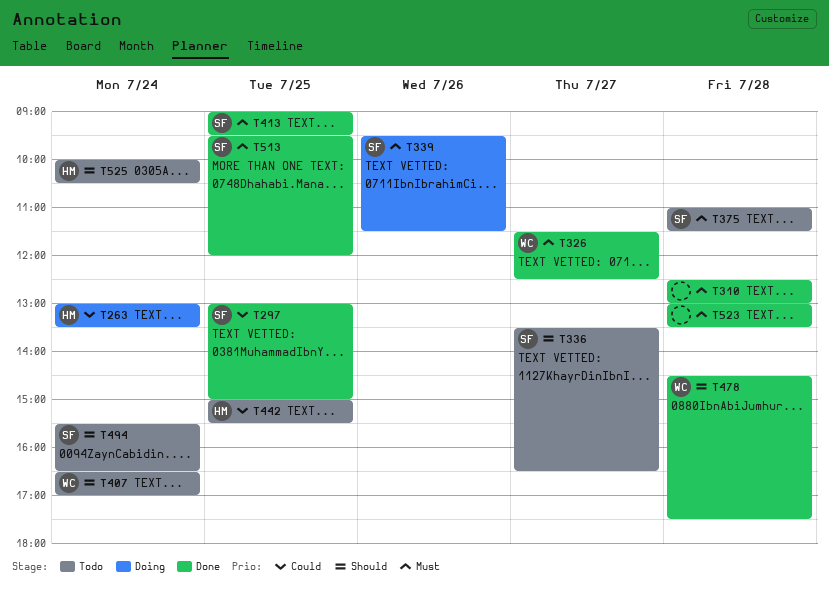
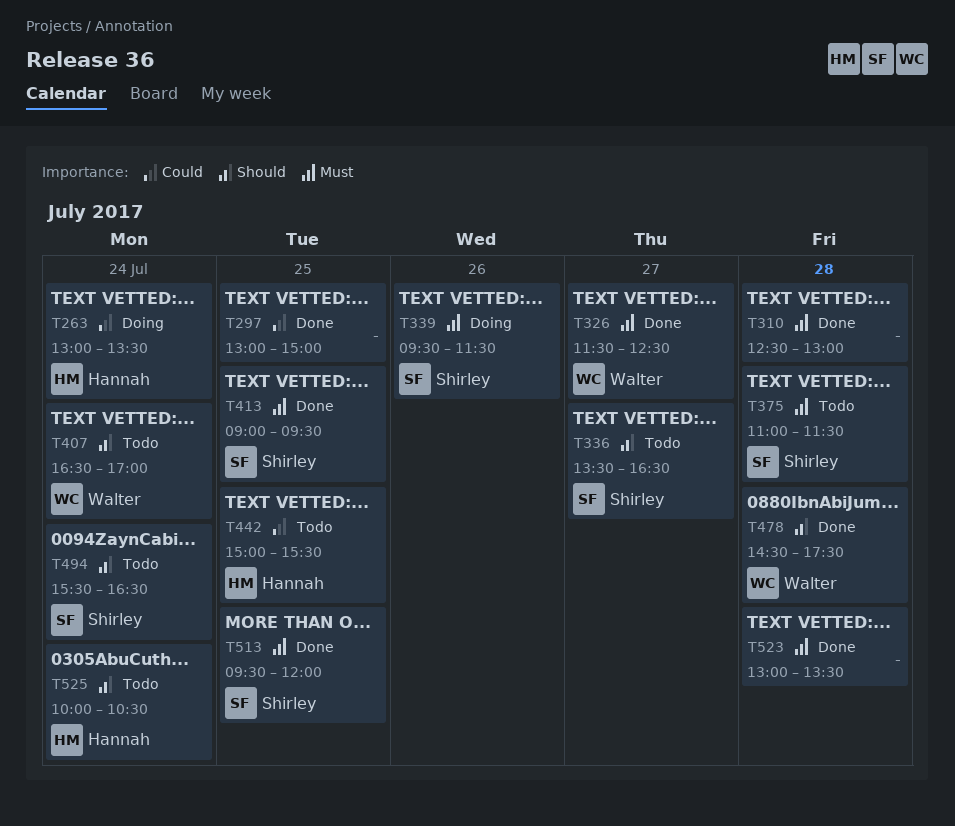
T297, owner: Shirley -> none

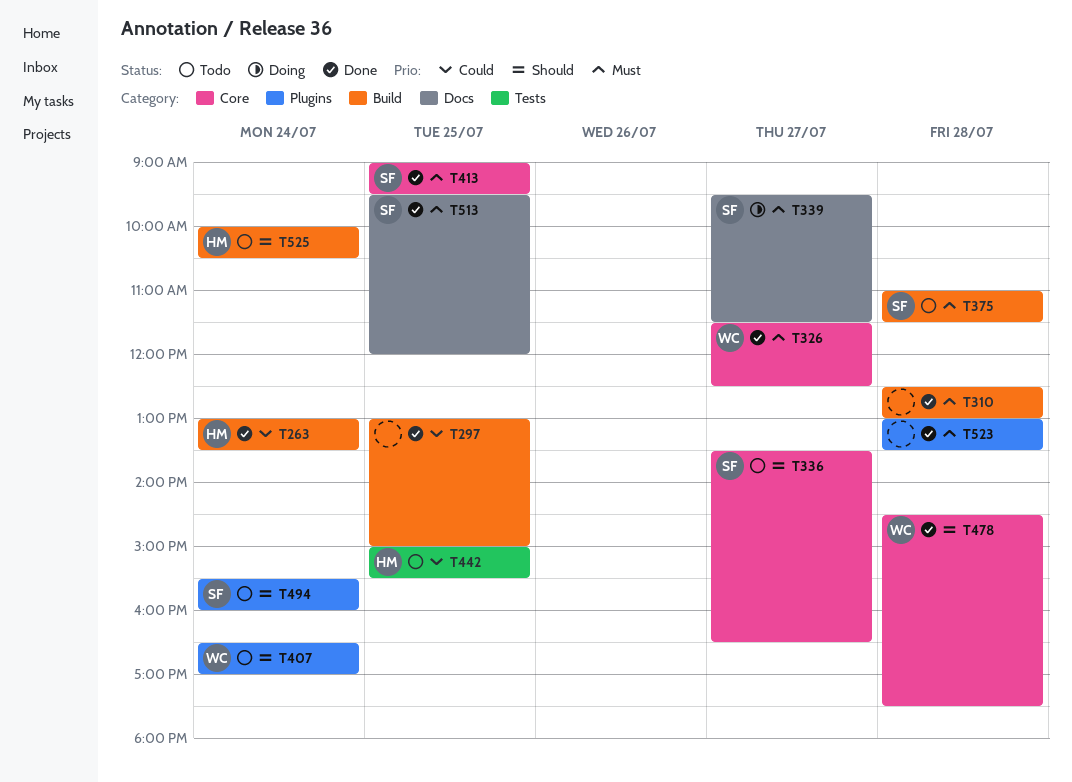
T263, status: Doing -> Done
T339, day: Jul 26 -> Jul 27
T494, ends: 16:30 -> 16:00

